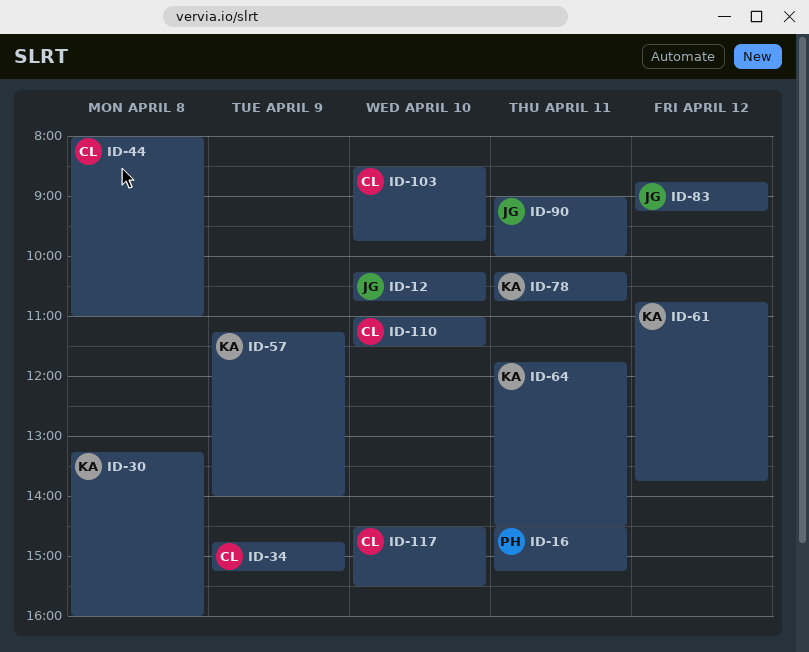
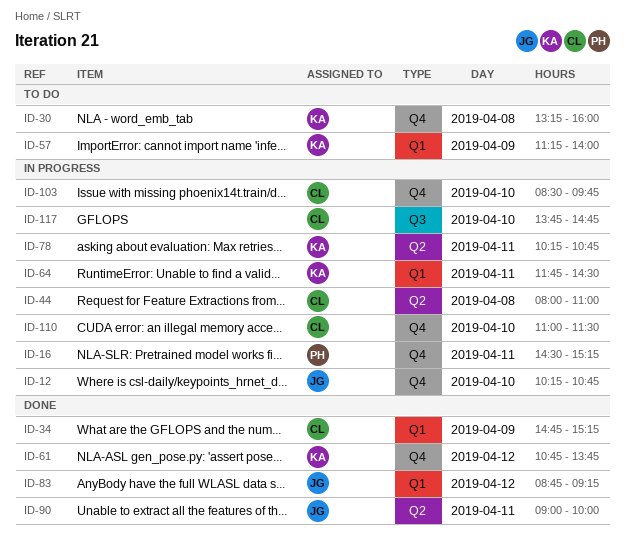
ID-117, begins: 14:30 -> 13:45
ID-117, ends: 15:30 -> 14:45

